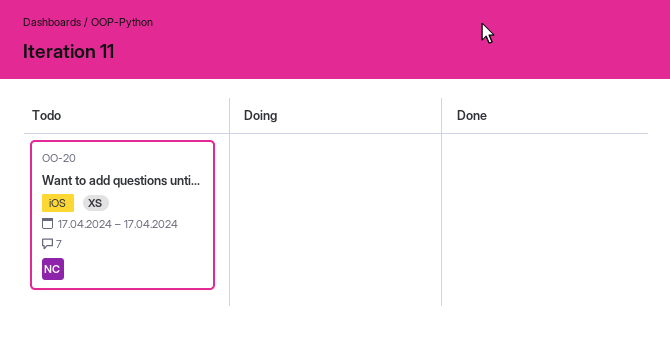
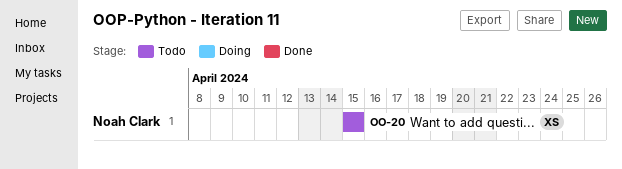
OO-20, start: Apr 17 -> Apr 15
OO-20, due: Apr 17 -> Apr 15

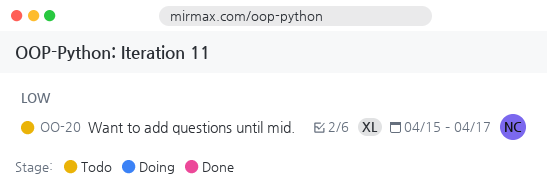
OO-20, estimate: XS -> XL
OO-20, due: Apr 15 -> Apr 17

